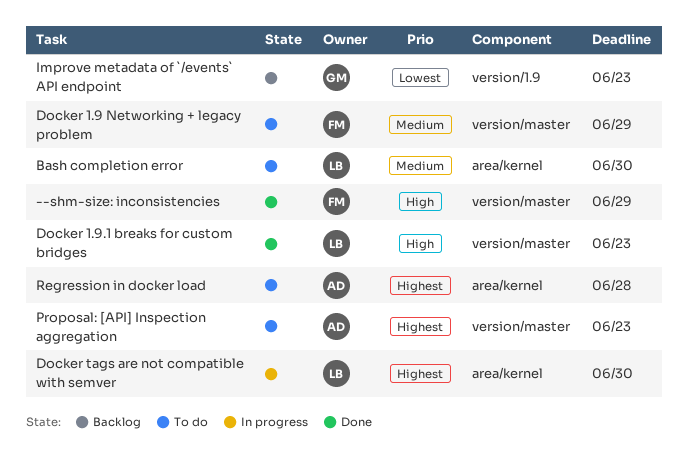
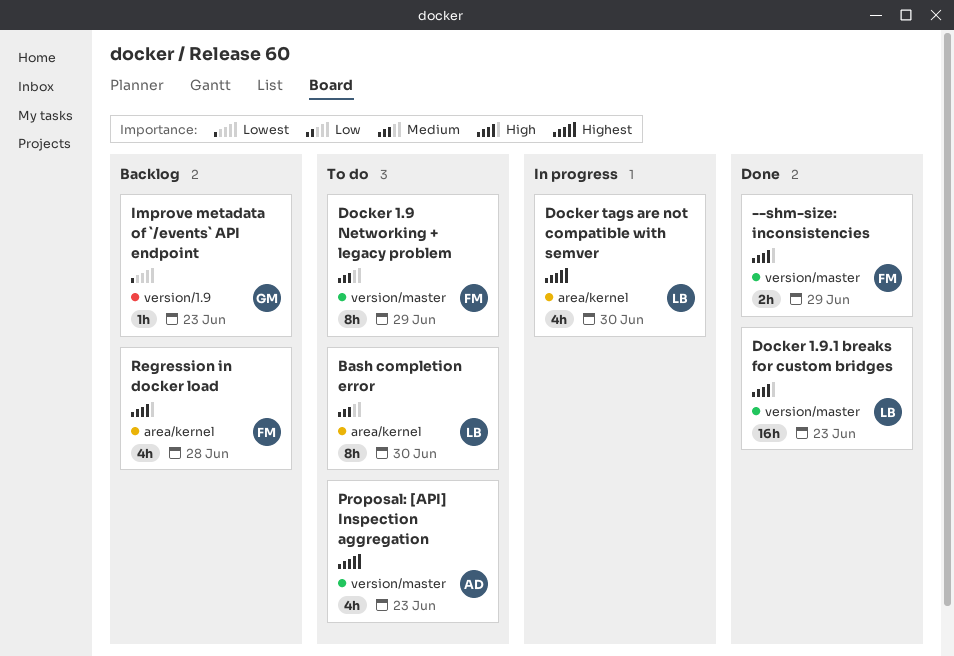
Regression in docker load, status: To do -> Backlog
Regression in docker load, owner: AD -> FM
Regression in docker load, priority: Highest -> High

